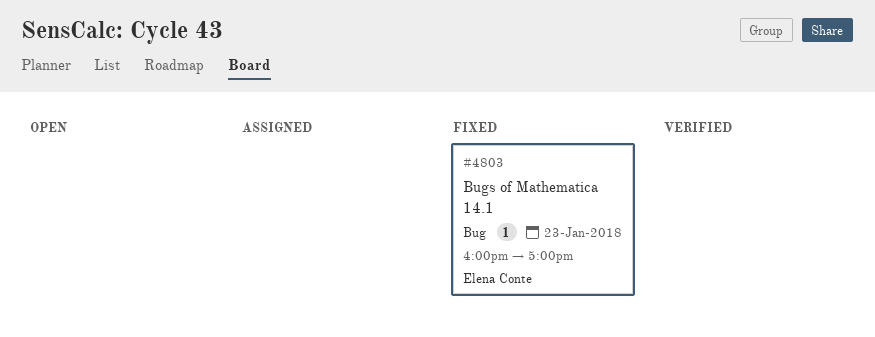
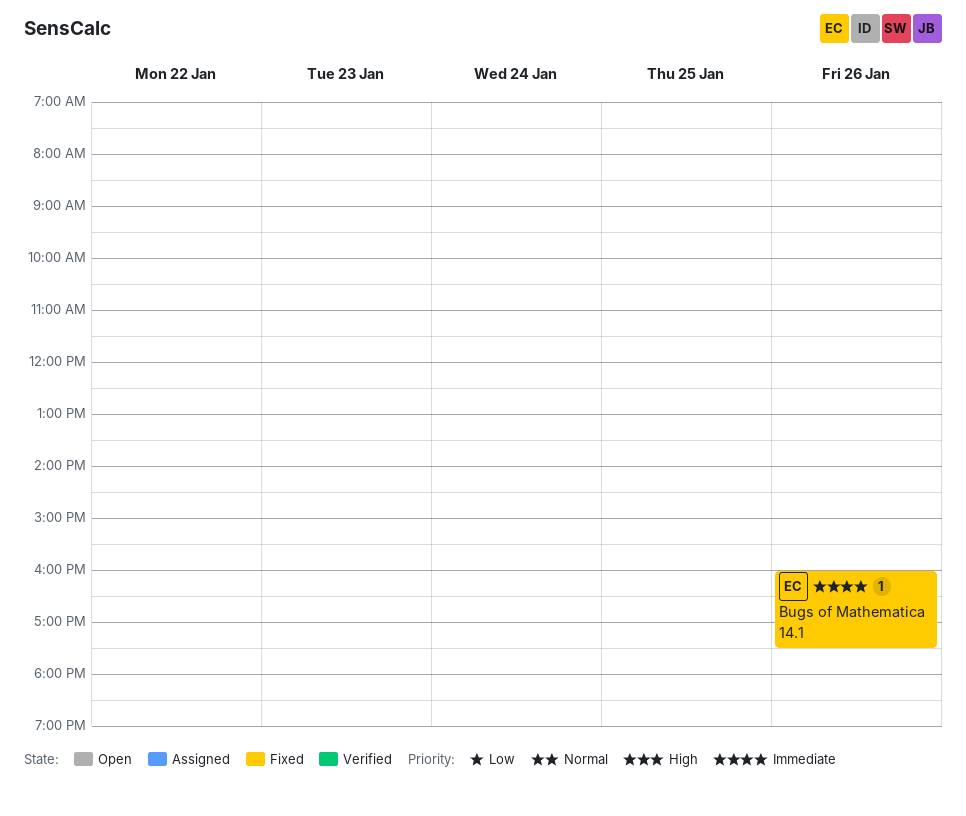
Bugs of Mathematica 14.1, day: Jan 23 -> Jan 26
Bugs of Mathematica 14.1, ends: 17:00 -> 17:30

